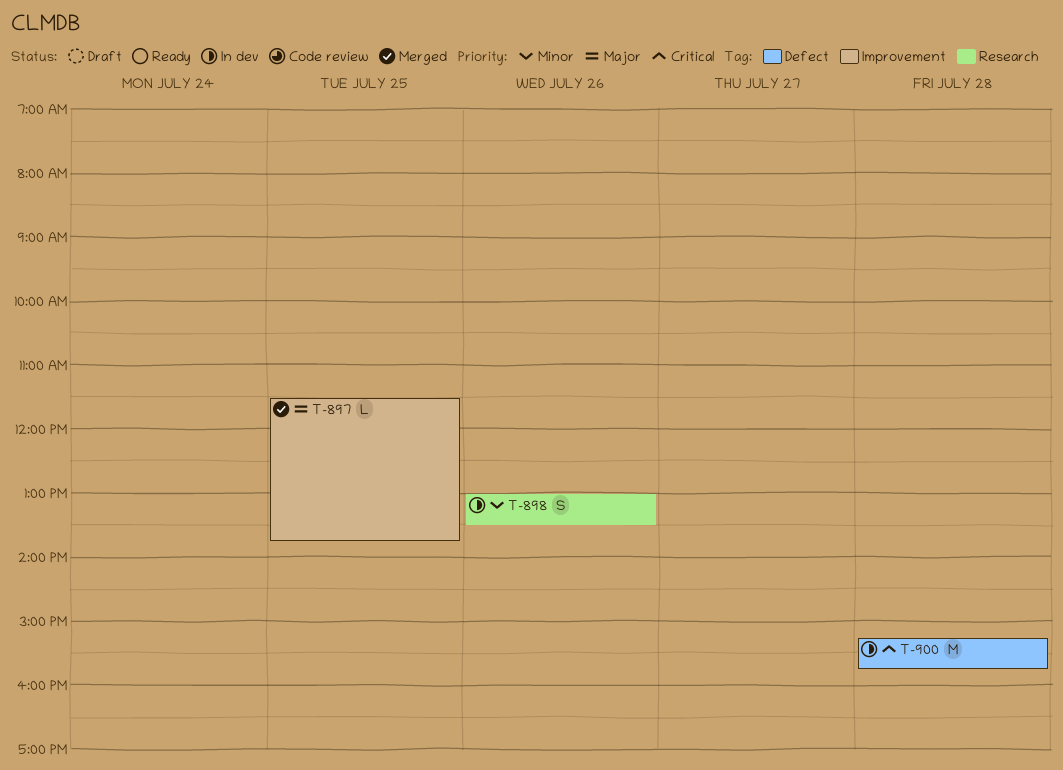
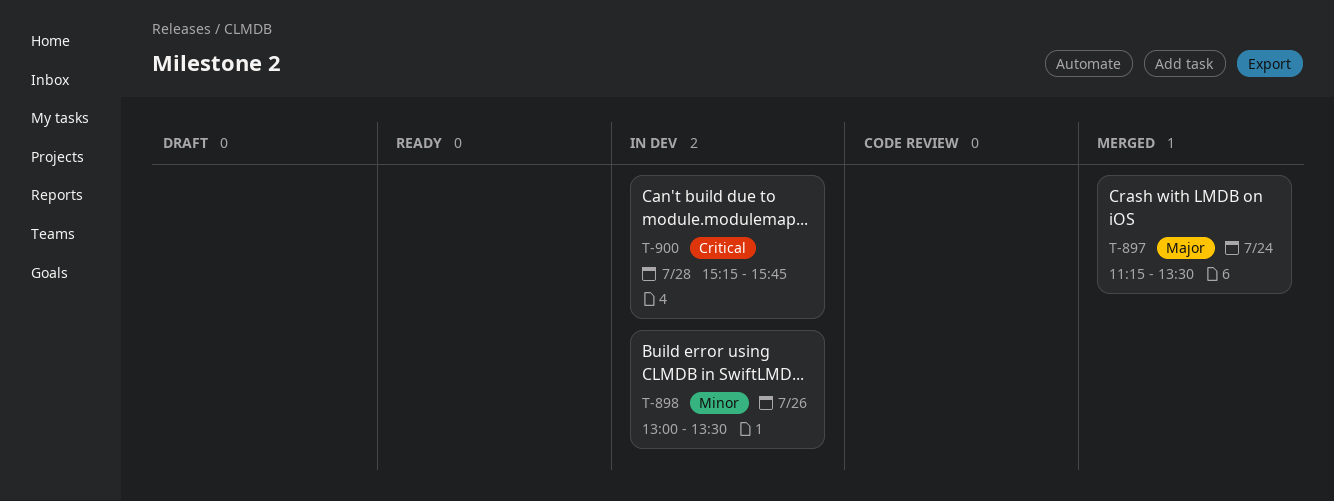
T-897, day: Jul 25 -> Jul 24
T-897, begins: 11:30 -> 11:15
T-897, ends: 13:45 -> 13:30

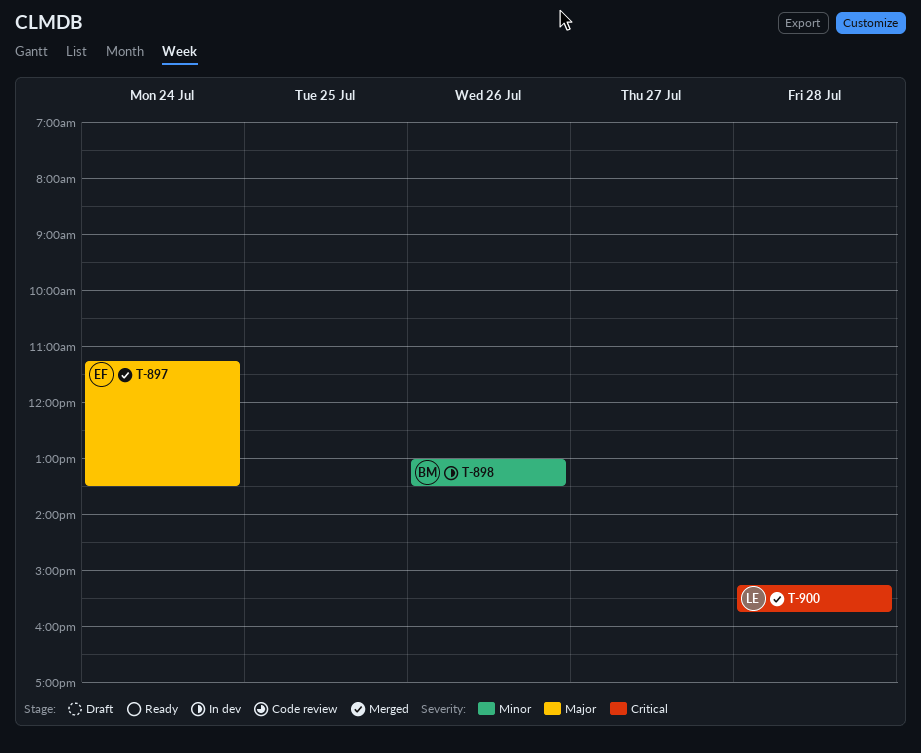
T-900, status: In dev -> Merged

